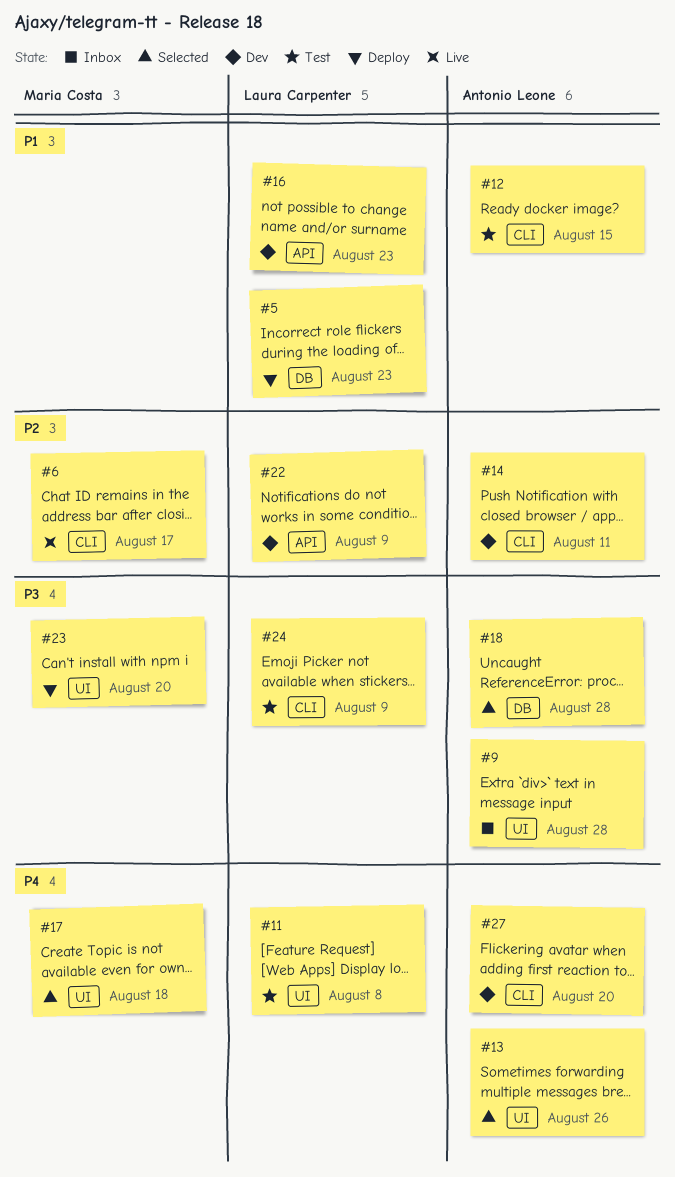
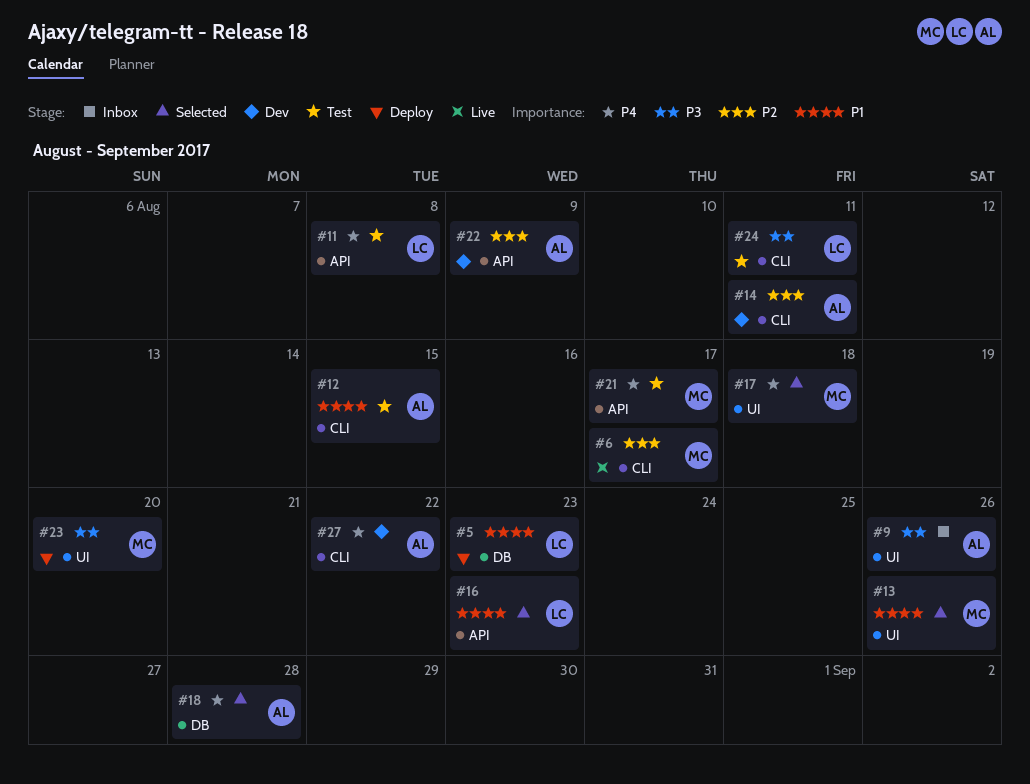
#9, due: Aug 28 -> Aug 26
#11, label: UI -> API
#13, owner: Antonio Leone -> Maria Costa
#13, priority: P4 -> P1
#16, status: Dev -> Selected
#18, priority: P3 -> P4
#21: none -> present
#22, owner: Laura Carpenter -> Antonio Leone
#24, due: Aug 9 -> Aug 11
#27, due: Aug 20 -> Aug 22

